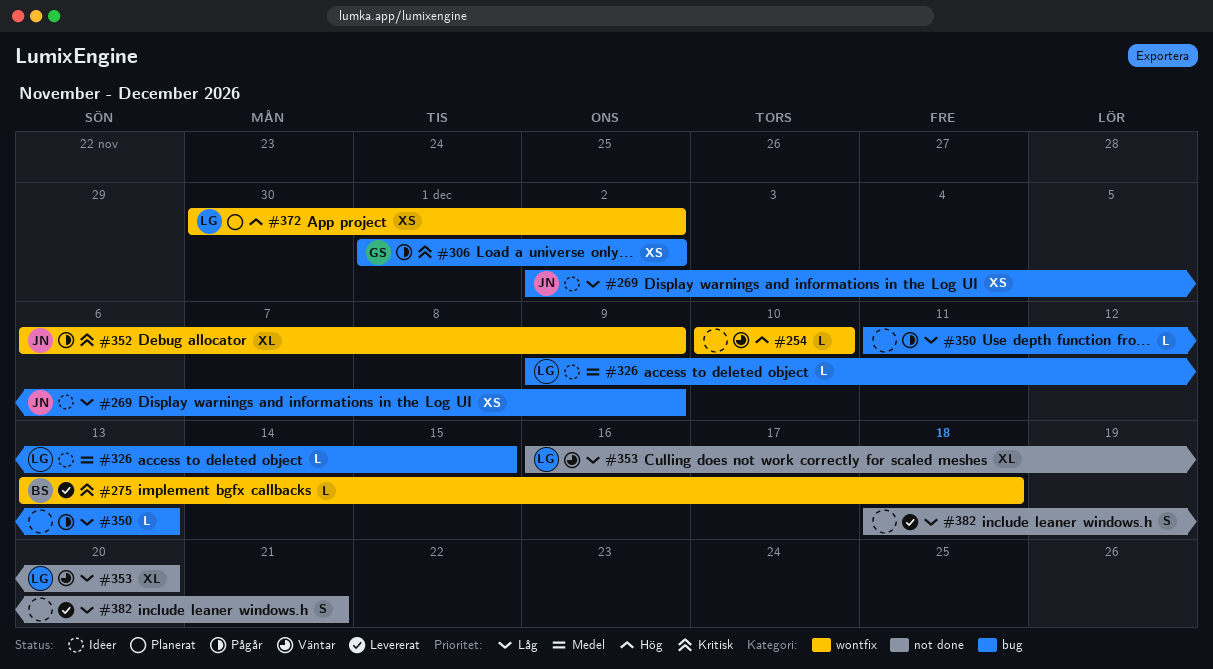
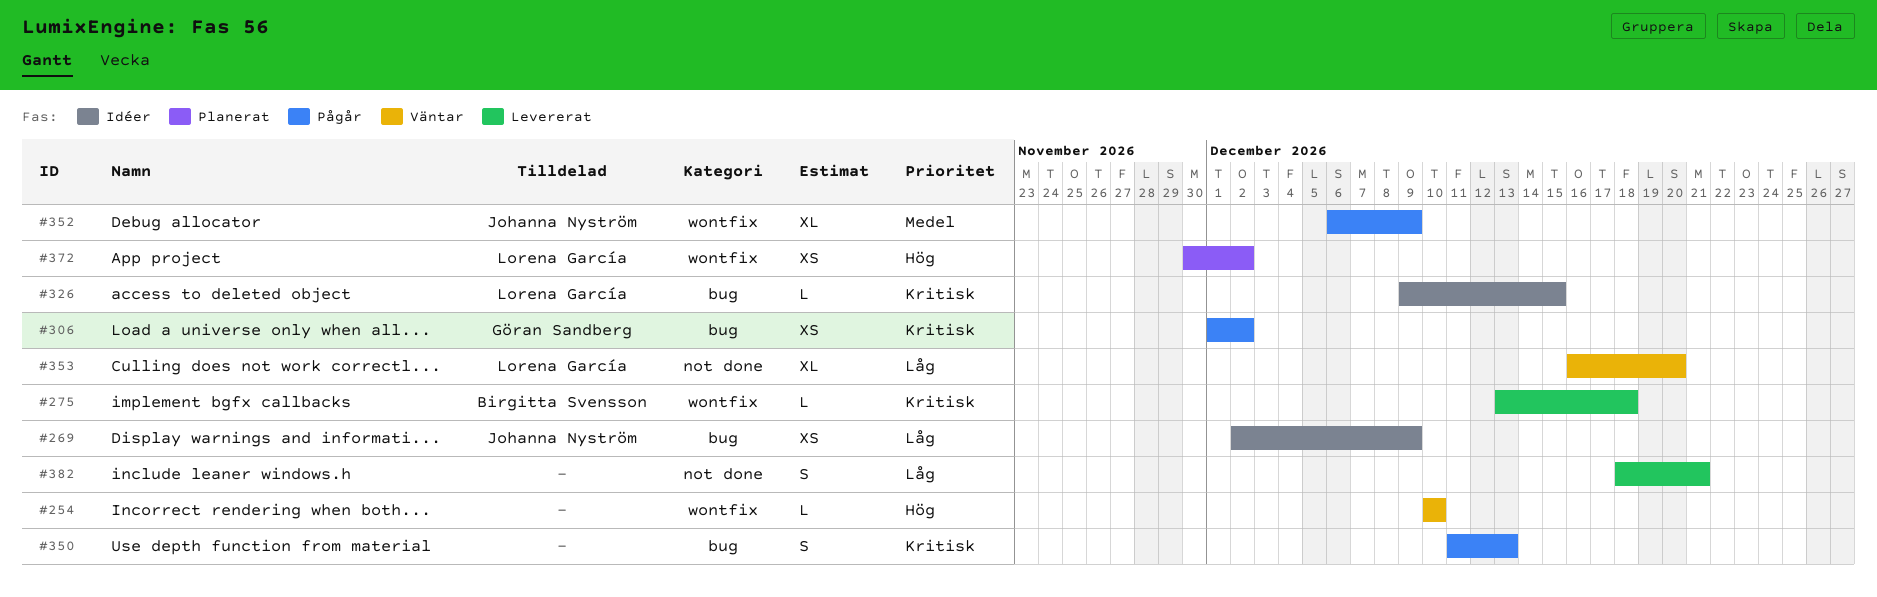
#326, priority: Medel -> Kritisk
#350, priority: Låg -> Kritisk
#350, estimate: L -> S
#352, priority: Kritisk -> Medel

